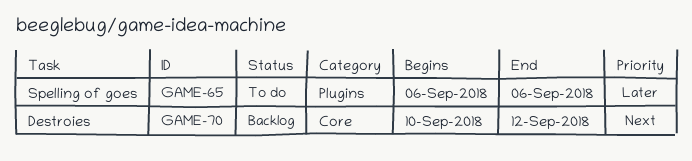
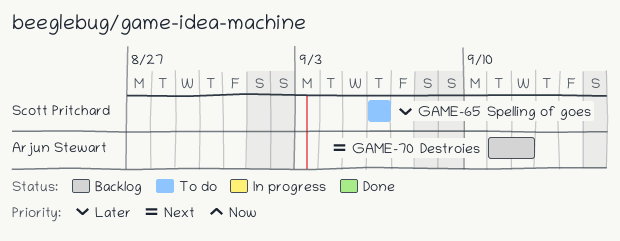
GAME-70, start: Sep 10 -> Sep 11

